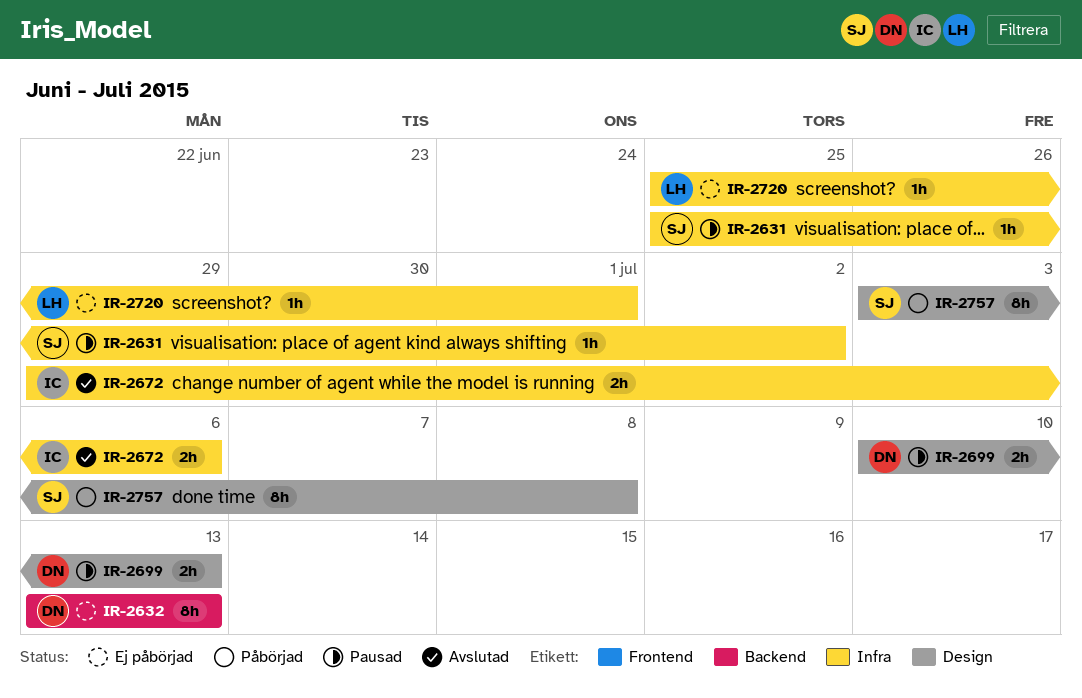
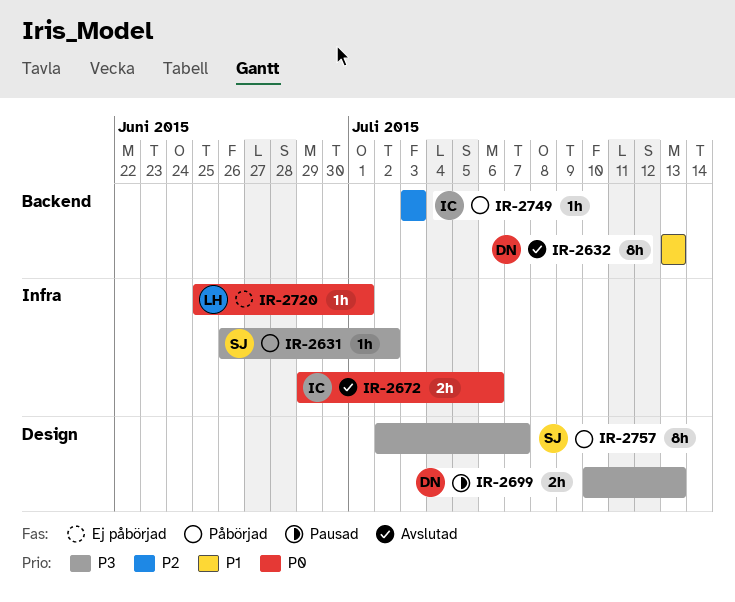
IR-2631, status: Pausad -> Påbörjad
IR-2631, start: Jun 25 -> Jun 26
IR-2632, status: Ej påbörjad -> Avslutad
IR-2749: none -> present
IR-2757, start: Jul 3 -> Jul 2
IR-2757, due: Jul 8 -> Jul 7

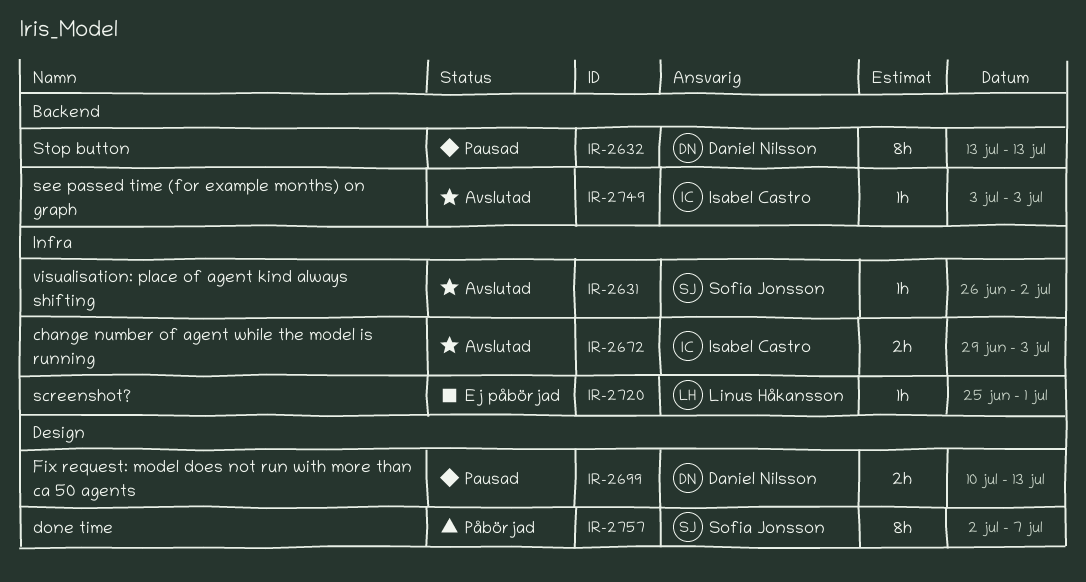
IR-2631, status: Påbörjad -> Avslutad
IR-2632, status: Avslutad -> Pausad
IR-2672, due: Jul 6 -> Jul 3
IR-2749, status: Påbörjad -> Avslutad

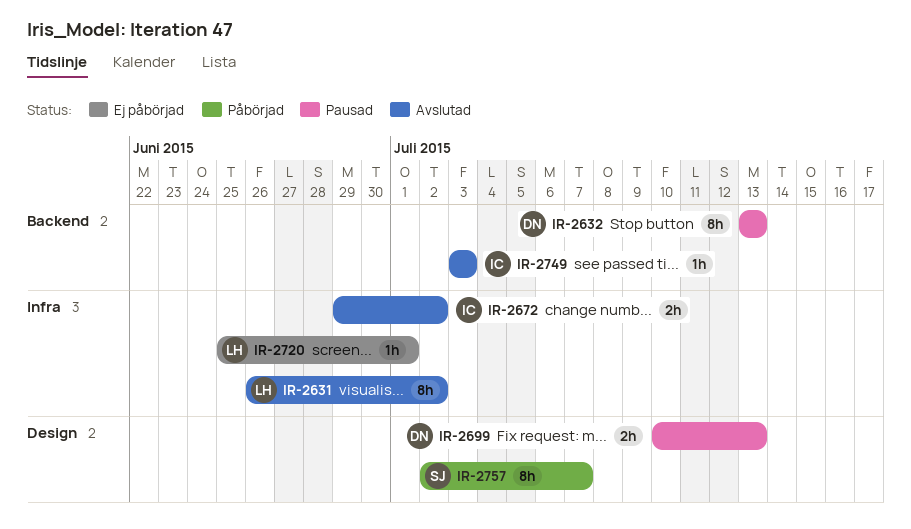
IR-2631, owner: Sofia Jonsson -> Linus Håkansson
IR-2631, estimate: 1h -> 8h
IR-2672, due: Jul 3 -> Jul 2

